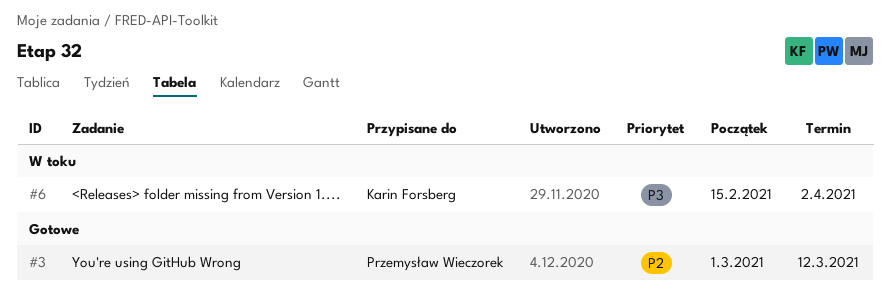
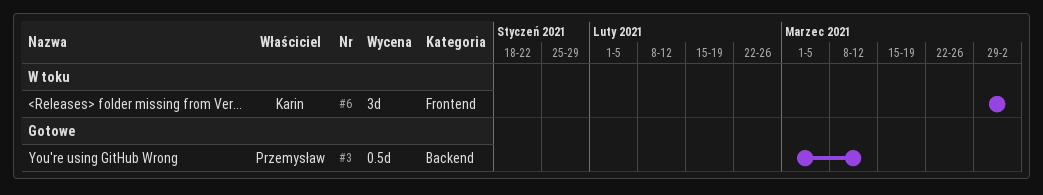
#6, start: Feb 15 -> Mar 29

